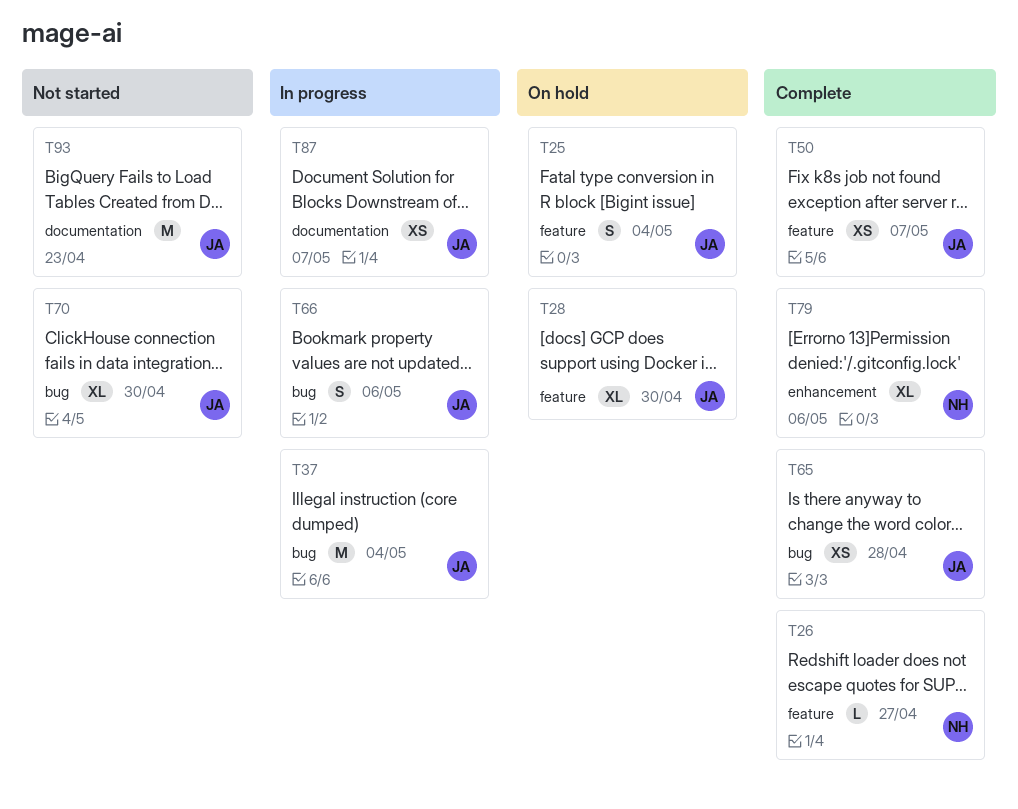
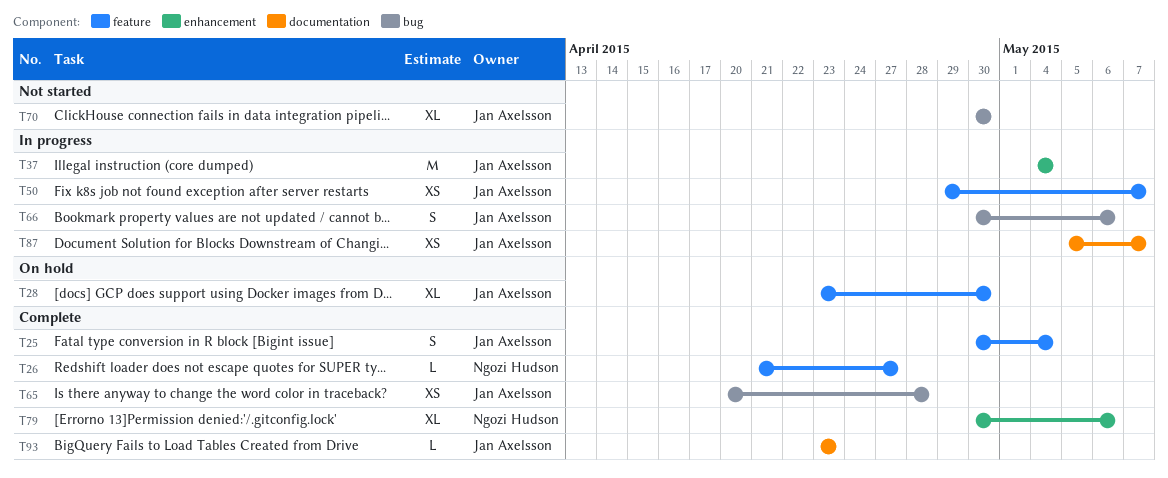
T25, status: On hold -> Complete
T37, label: bug -> enhancement
T50, status: Complete -> In progress
T93, status: Not started -> Complete
T93, estimate: M -> L

